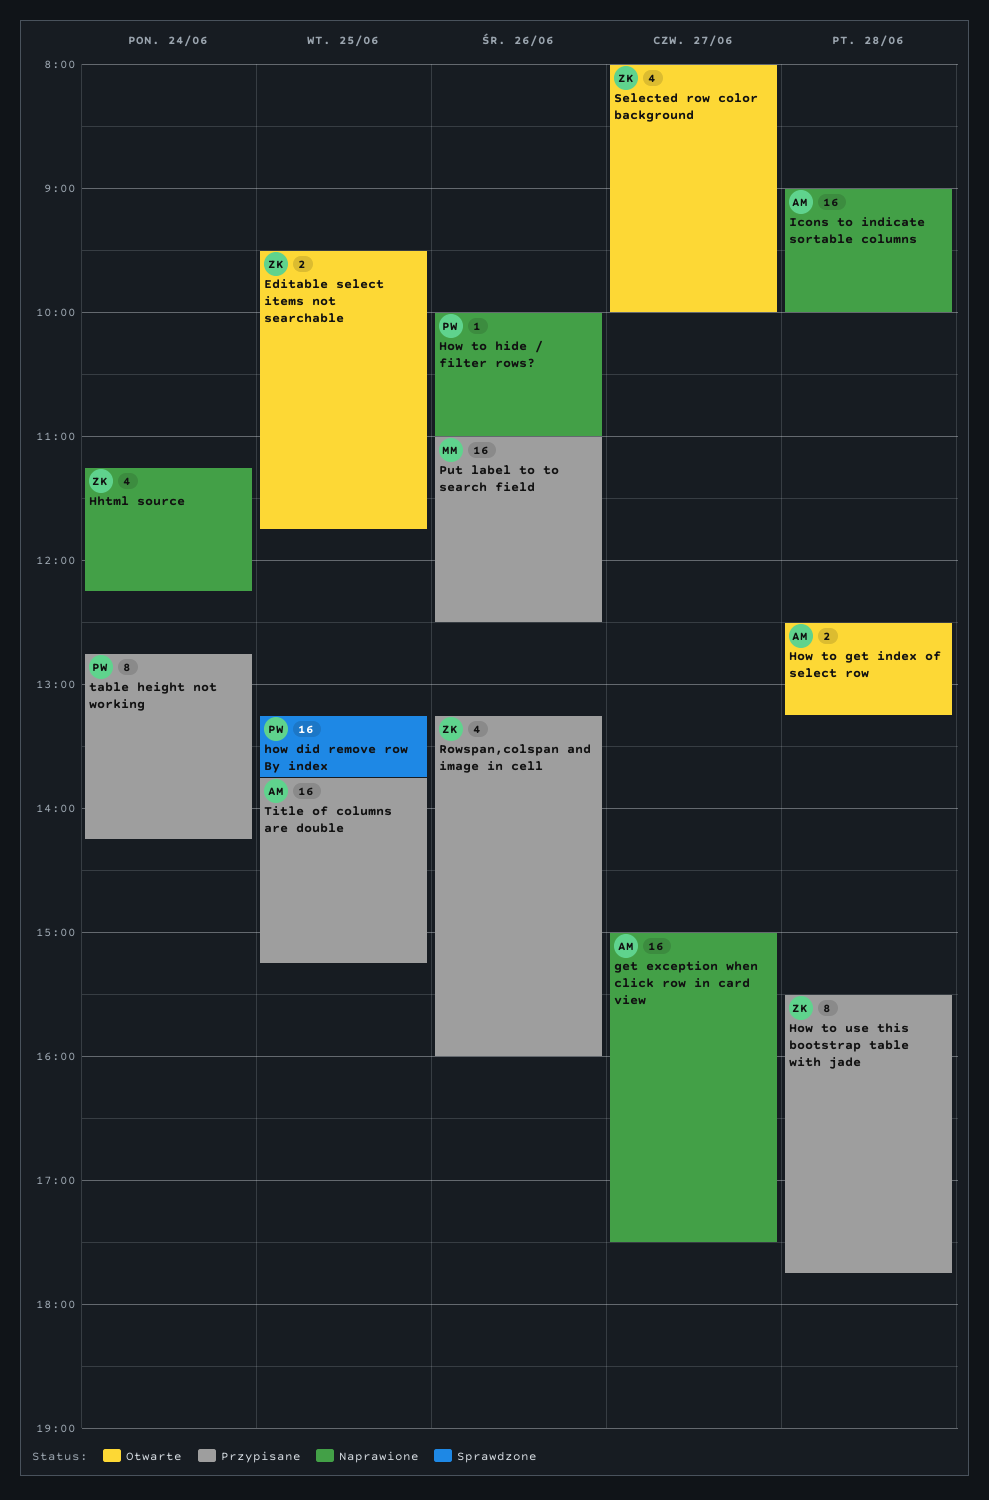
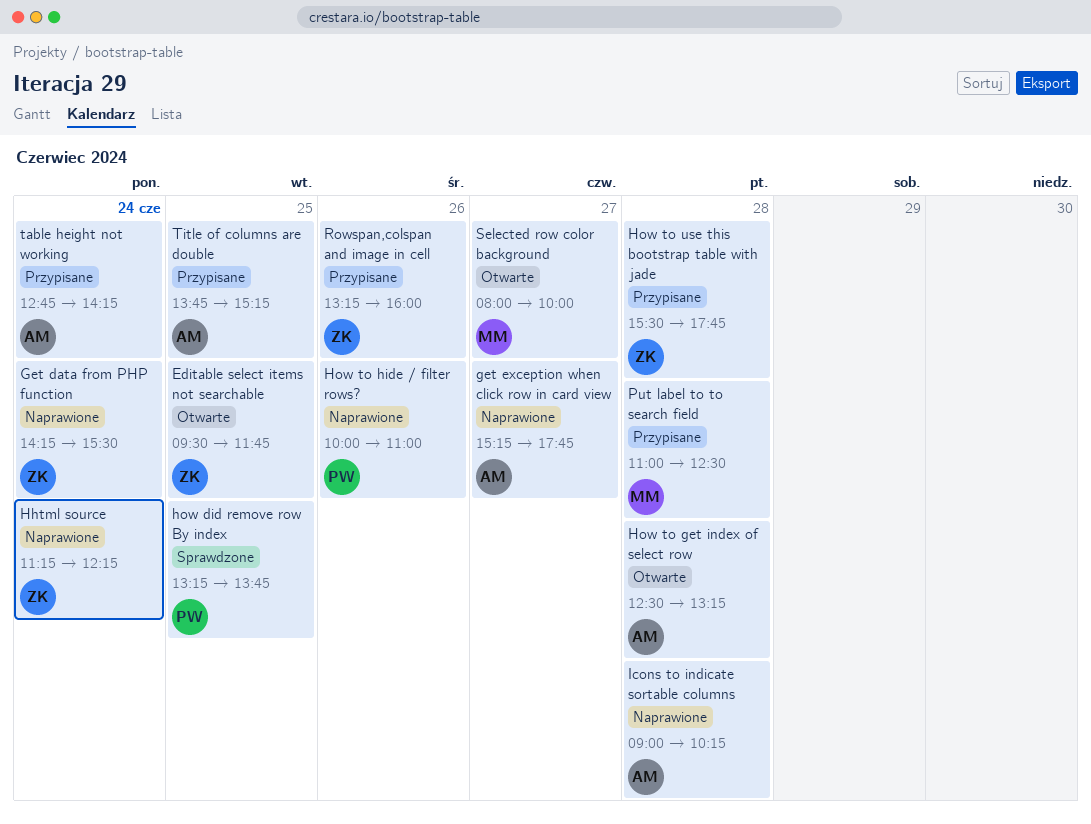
Get data from PHP function: none -> present
get exception when click row in card view, begins: 15:00 -> 15:15
get exception when click row in card view, ends: 17:30 -> 17:45
Icons to indicate sortable columns, ends: 10:00 -> 10:15
Put label to to search field, day: Jun 26 -> Jun 28
Selected row color background, owner: ZK -> MM
table height not working, owner: PW -> AM

